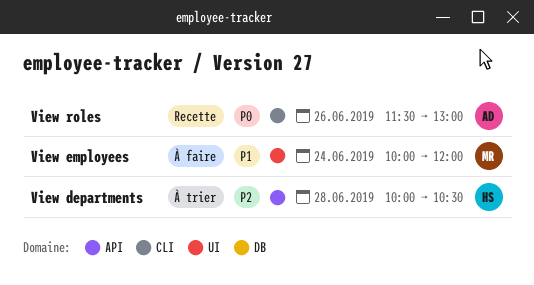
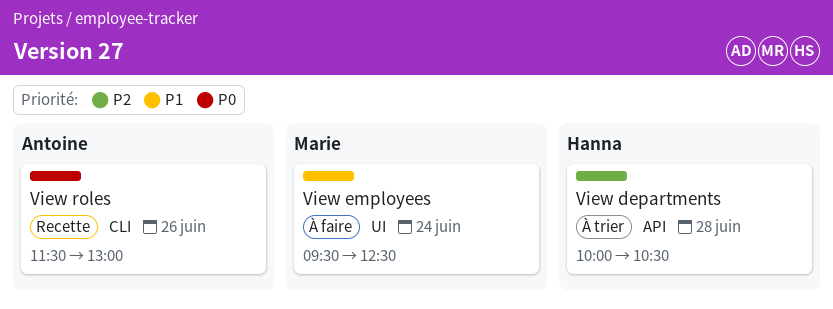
View employees, begins: 10:00 -> 09:30
View employees, ends: 12:00 -> 12:30

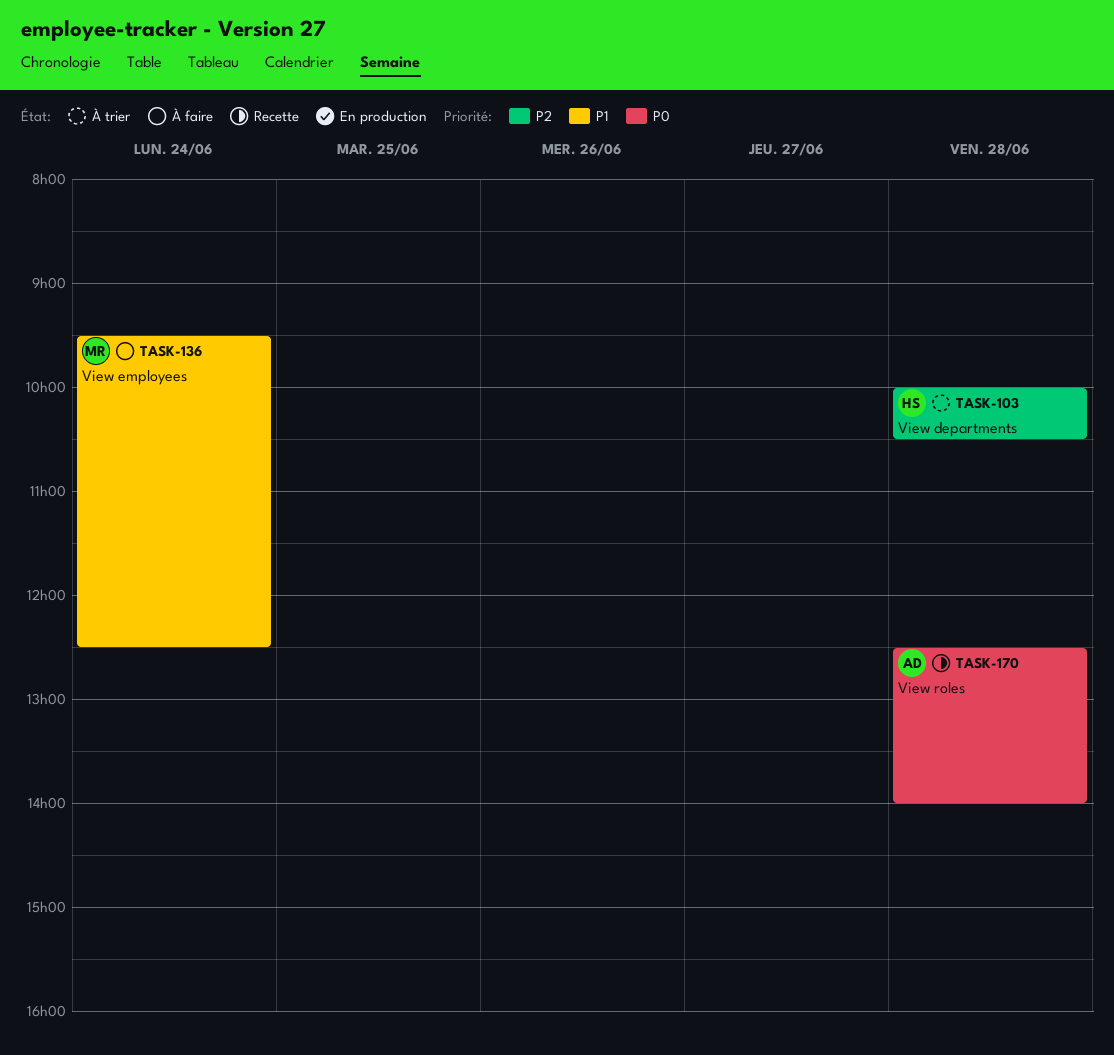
View roles, day: Jun 26 -> Jun 28
View roles, begins: 11:30 -> 12:30
View roles, ends: 13:00 -> 14:00

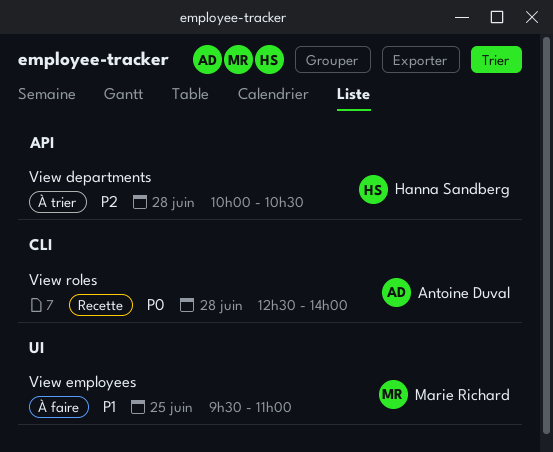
View employees, day: Jun 24 -> Jun 25
View employees, ends: 12:30 -> 11:00

